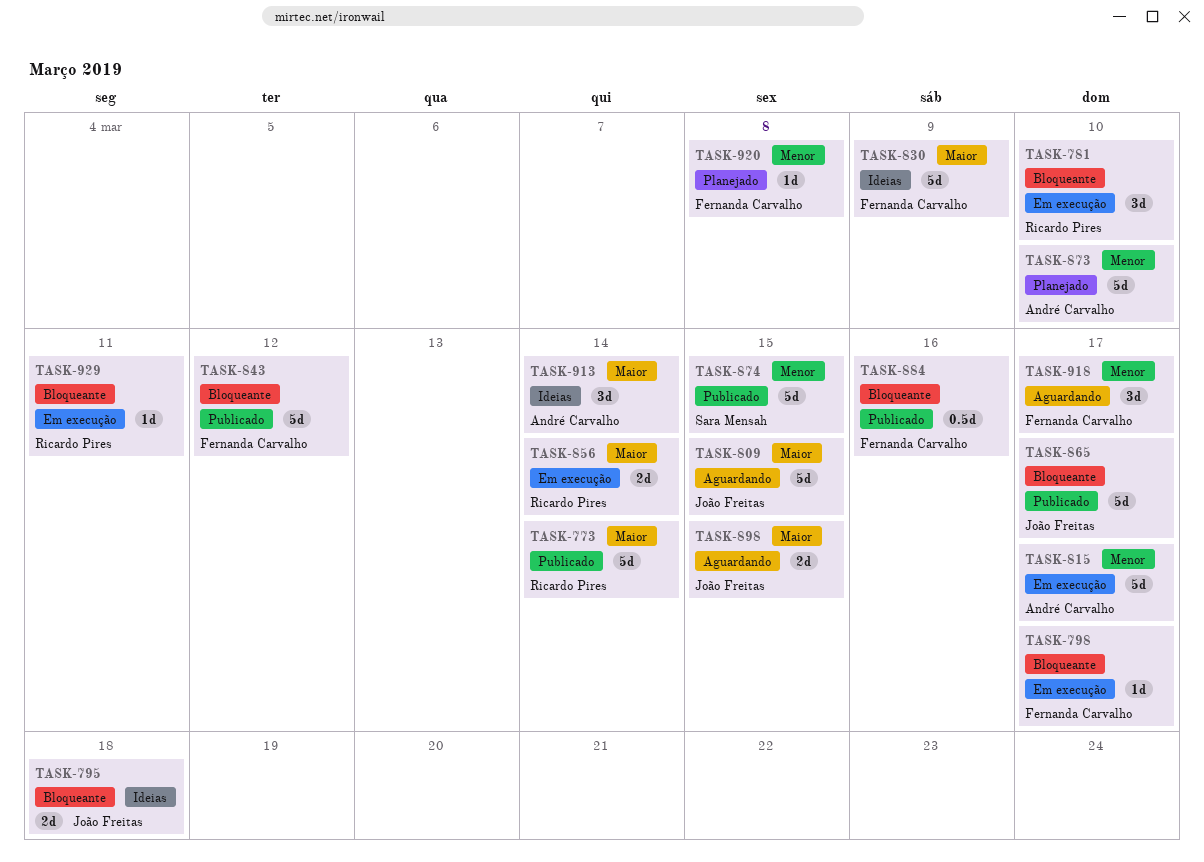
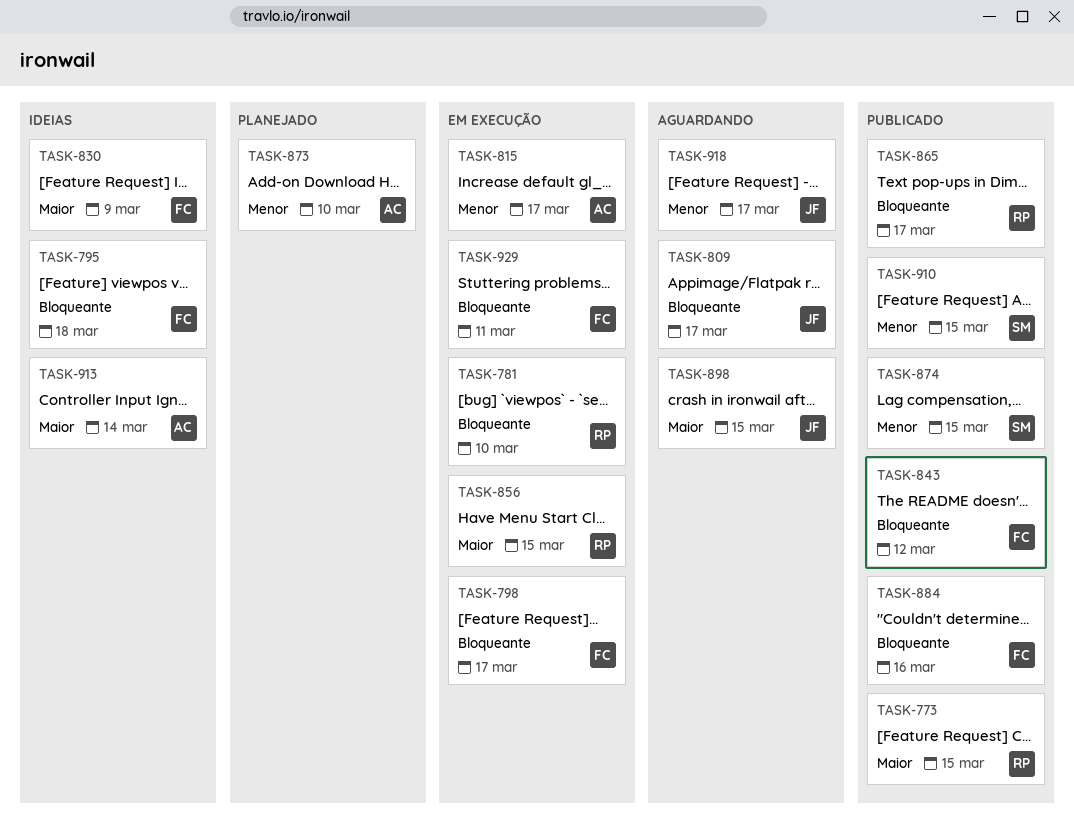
TASK-773, due: Mar 14 -> Mar 15
TASK-795, owner: João Freitas -> Fernanda Carvalho
TASK-809, priority: Maior -> Bloqueante
TASK-809, due: Mar 15 -> Mar 17
TASK-856, due: Mar 14 -> Mar 15
TASK-865, owner: João Freitas -> Ricardo Pires
TASK-910: none -> present
TASK-918, owner: Fernanda Carvalho -> João Freitas
TASK-920: present -> none
TASK-929, owner: Ricardo Pires -> Fernanda Carvalho

